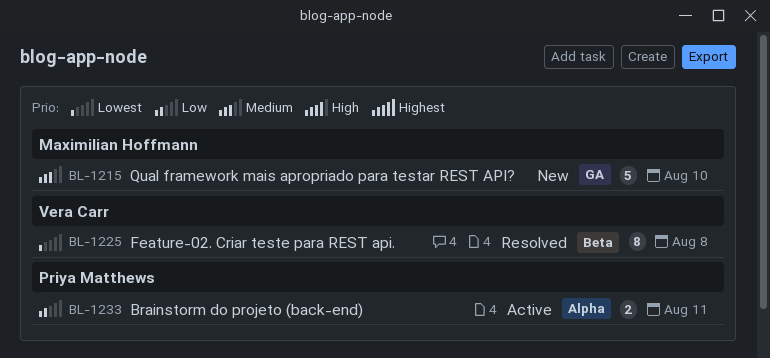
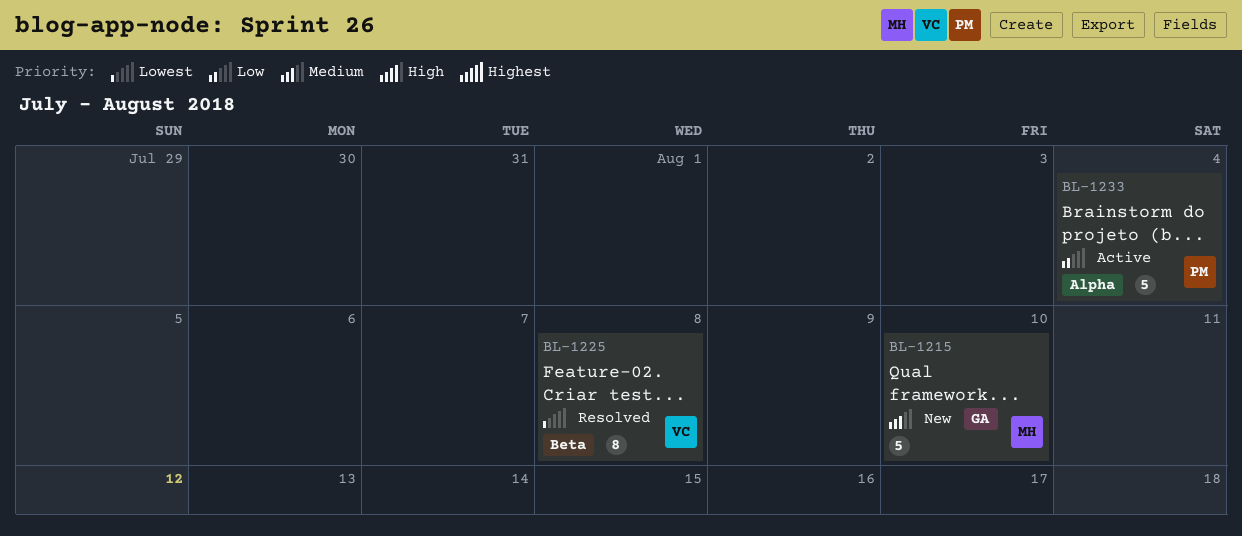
BL-1233, estimate: 2 -> 5
BL-1233, due: Aug 11 -> Aug 4

